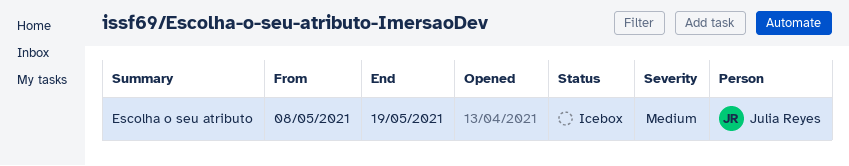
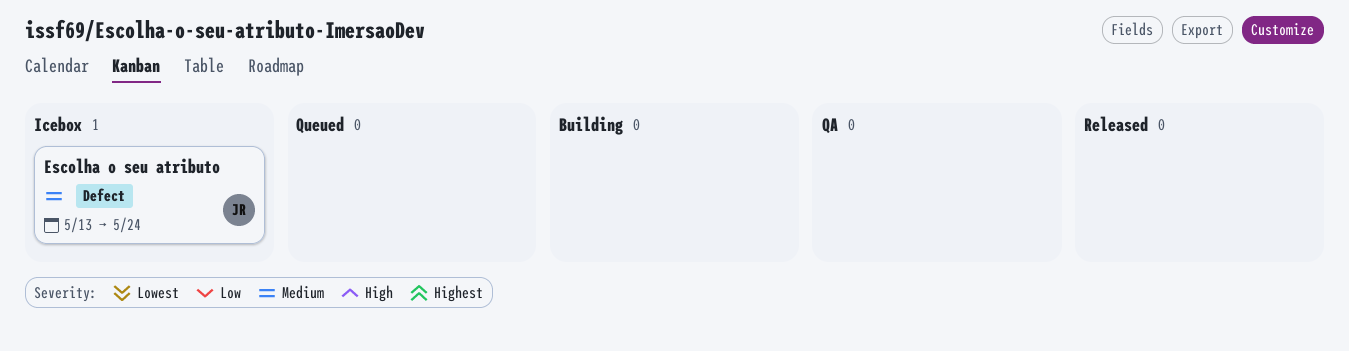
Escolha o seu atributo, start: May 8 -> May 13
Escolha o seu atributo, due: May 19 -> May 24

